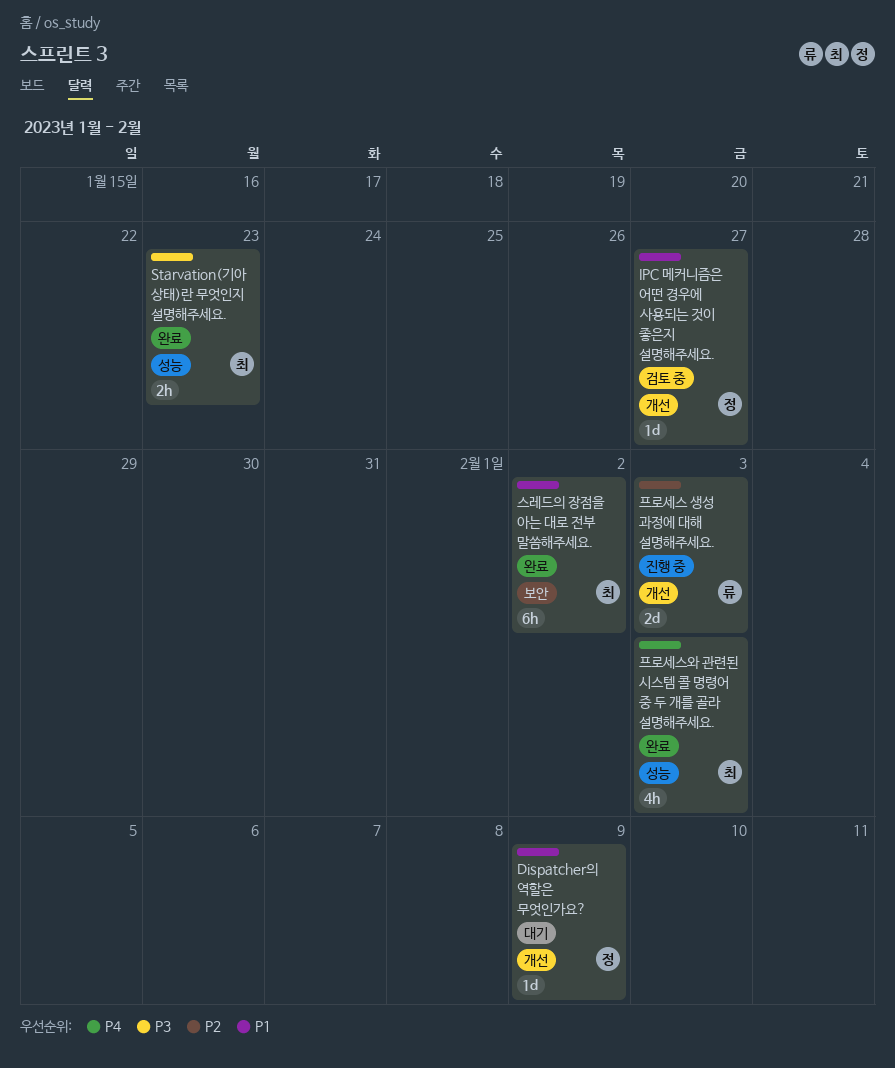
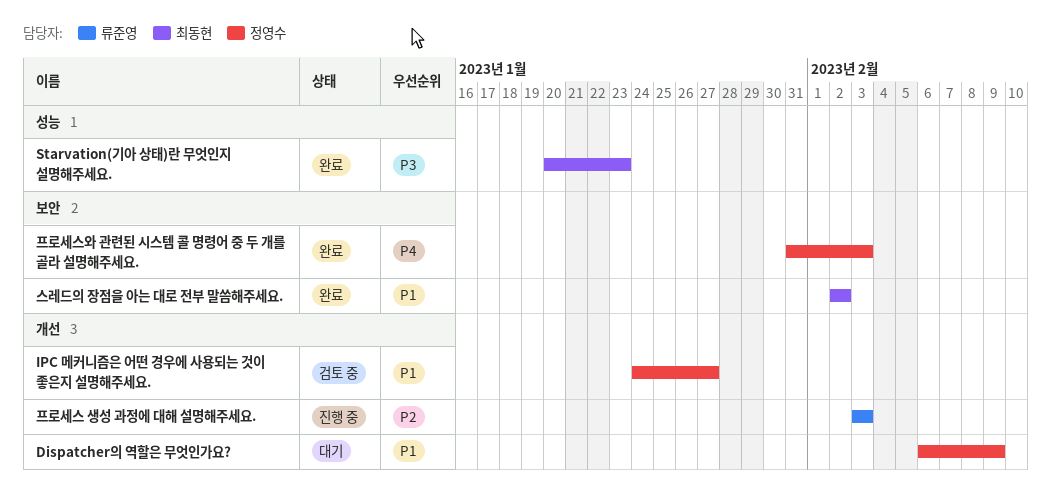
프로세스와 관련된 시스템 콜 명령어 중 두 개를 골라 설명해주세요., owner: 최동현 -> 정영수
프로세스와 관련된 시스템 콜 명령어 중 두 개를 골라 설명해주세요., label: 성능 -> 보안

